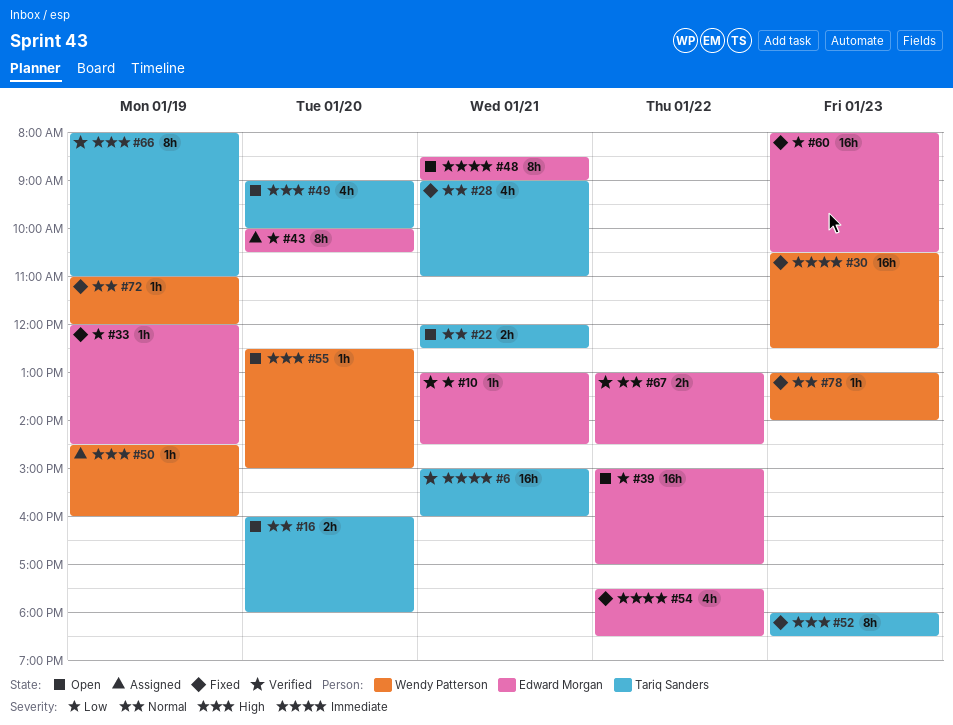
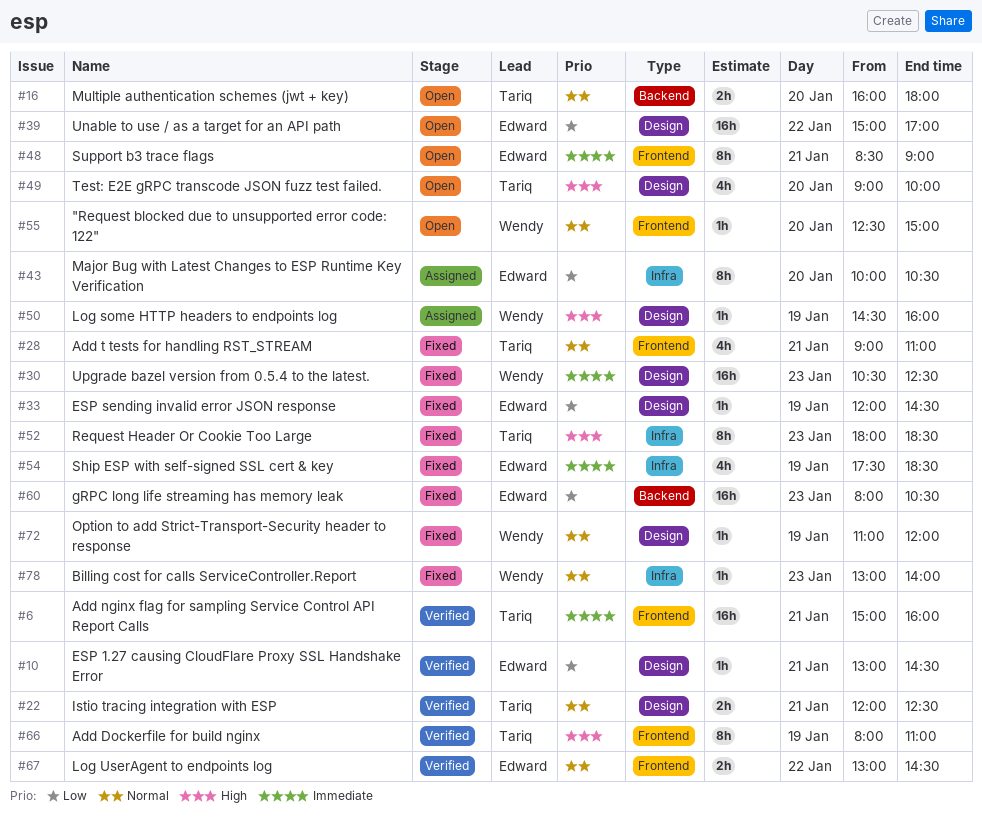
#22, status: Open -> Verified
#54, day: Jan 22 -> Jan 19
#55, priority: High -> Normal

